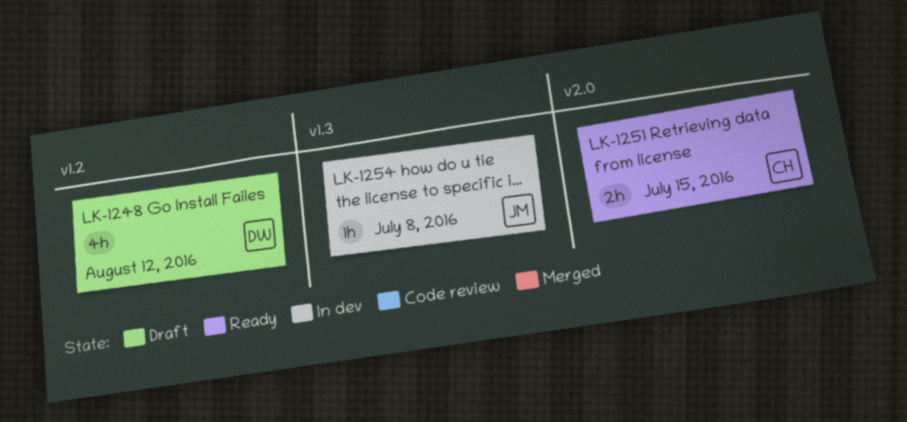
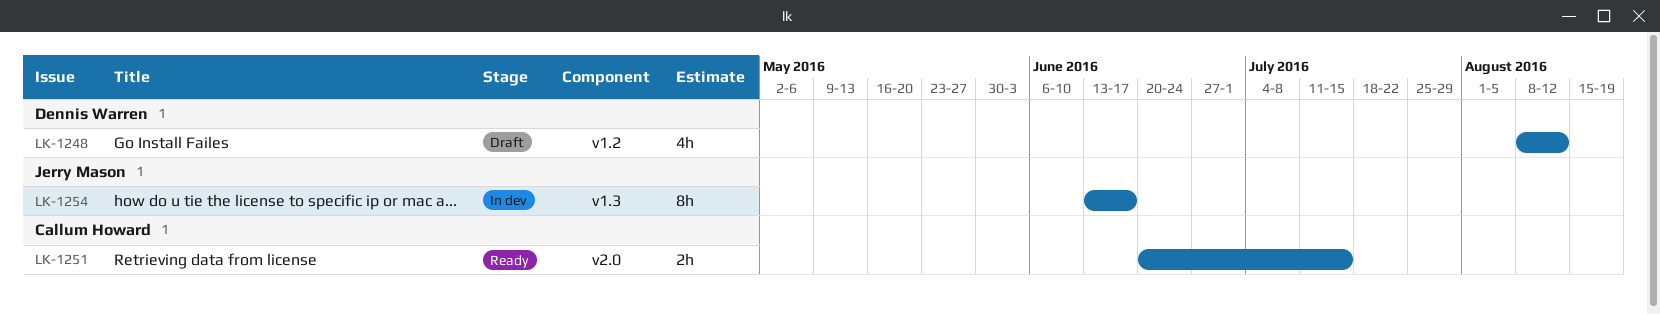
LK-1254, estimate: 1h -> 8h
LK-1254, due: Jul 8 -> Jun 17

